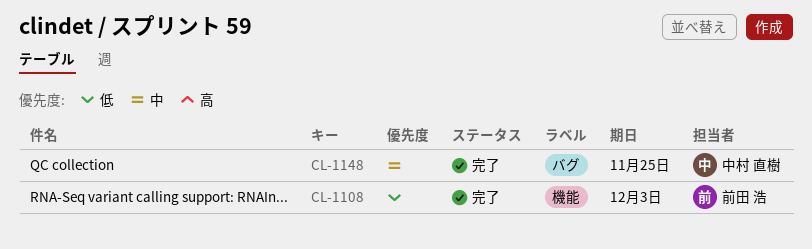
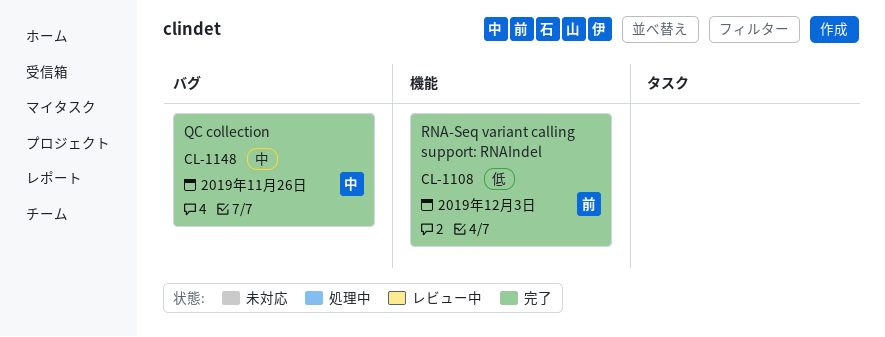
CL-1148, due: Nov 25 -> Nov 26

